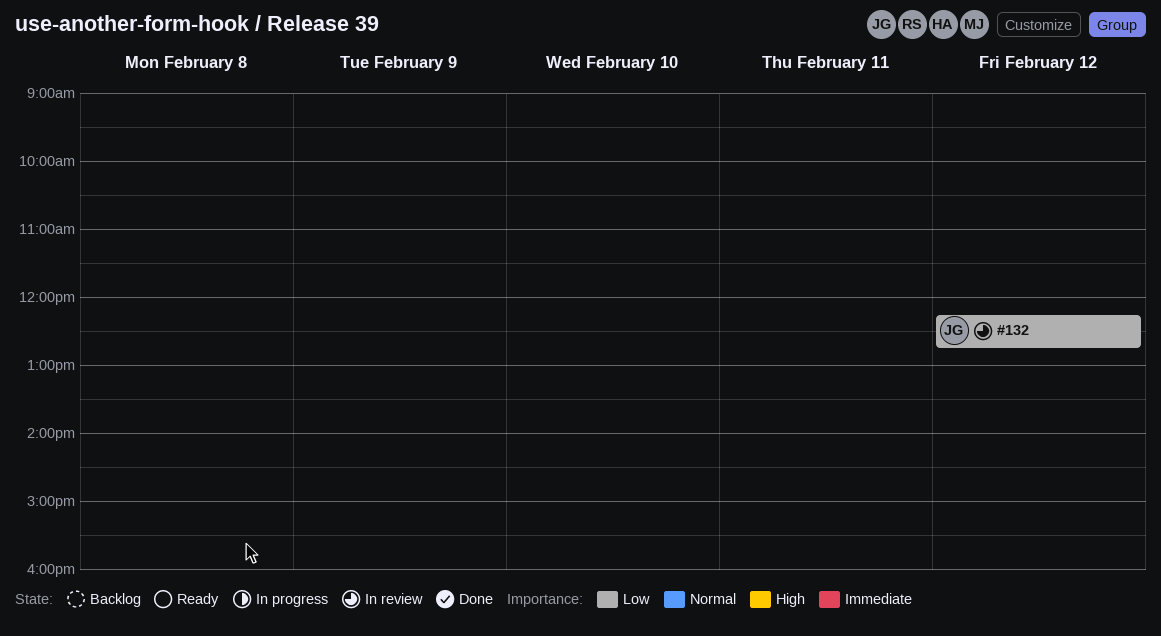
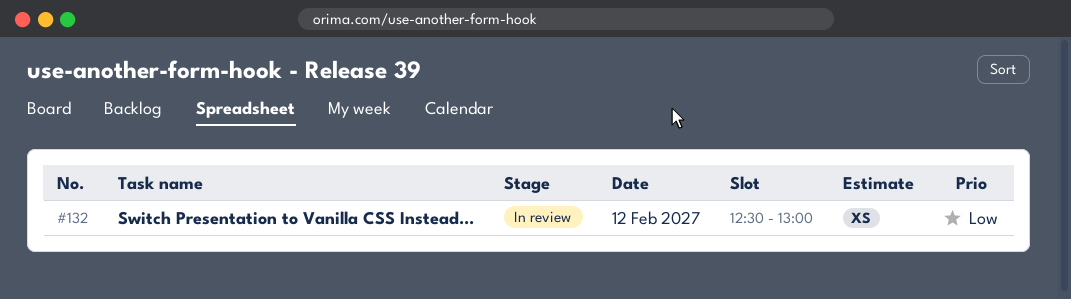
#132, begins: 12:15 -> 12:30
#132, ends: 12:45 -> 13:00

